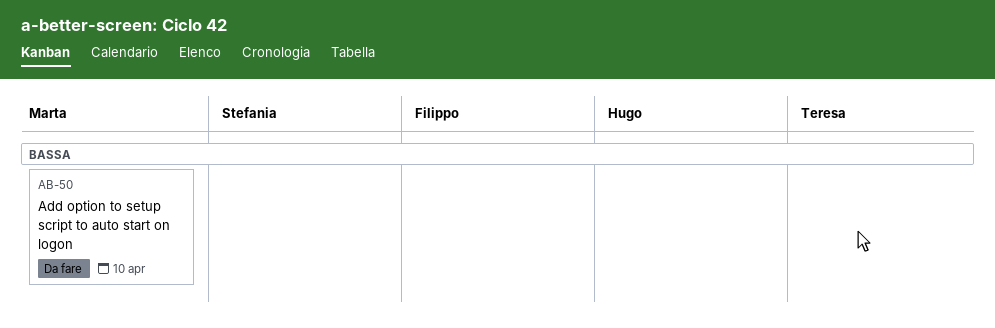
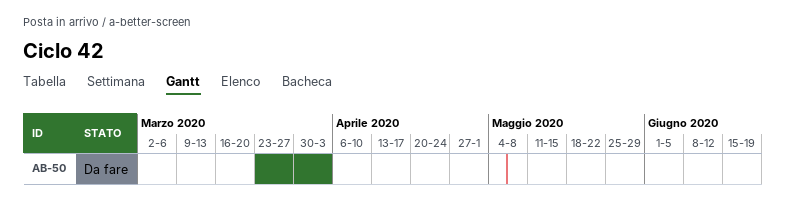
AB-50, due: Apr 10 -> Apr 3

